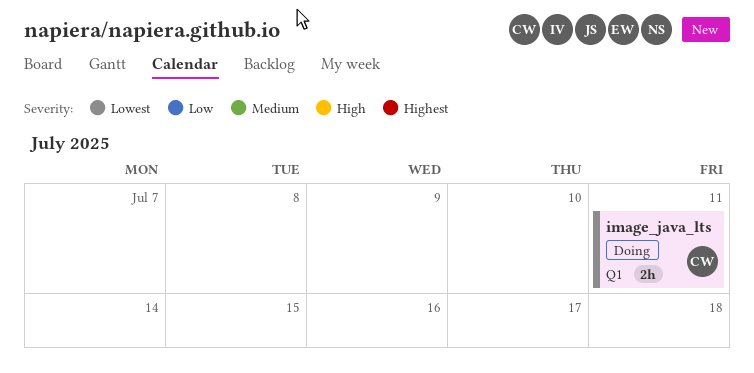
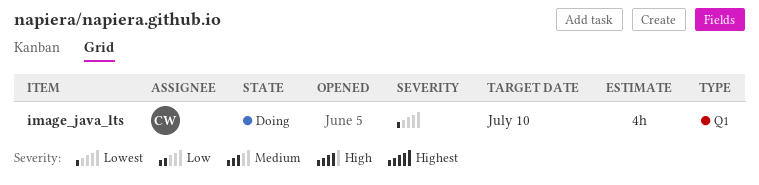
image_java_lts, estimate: 2h -> 4h
image_java_lts, due: Jul 11 -> Jul 10

